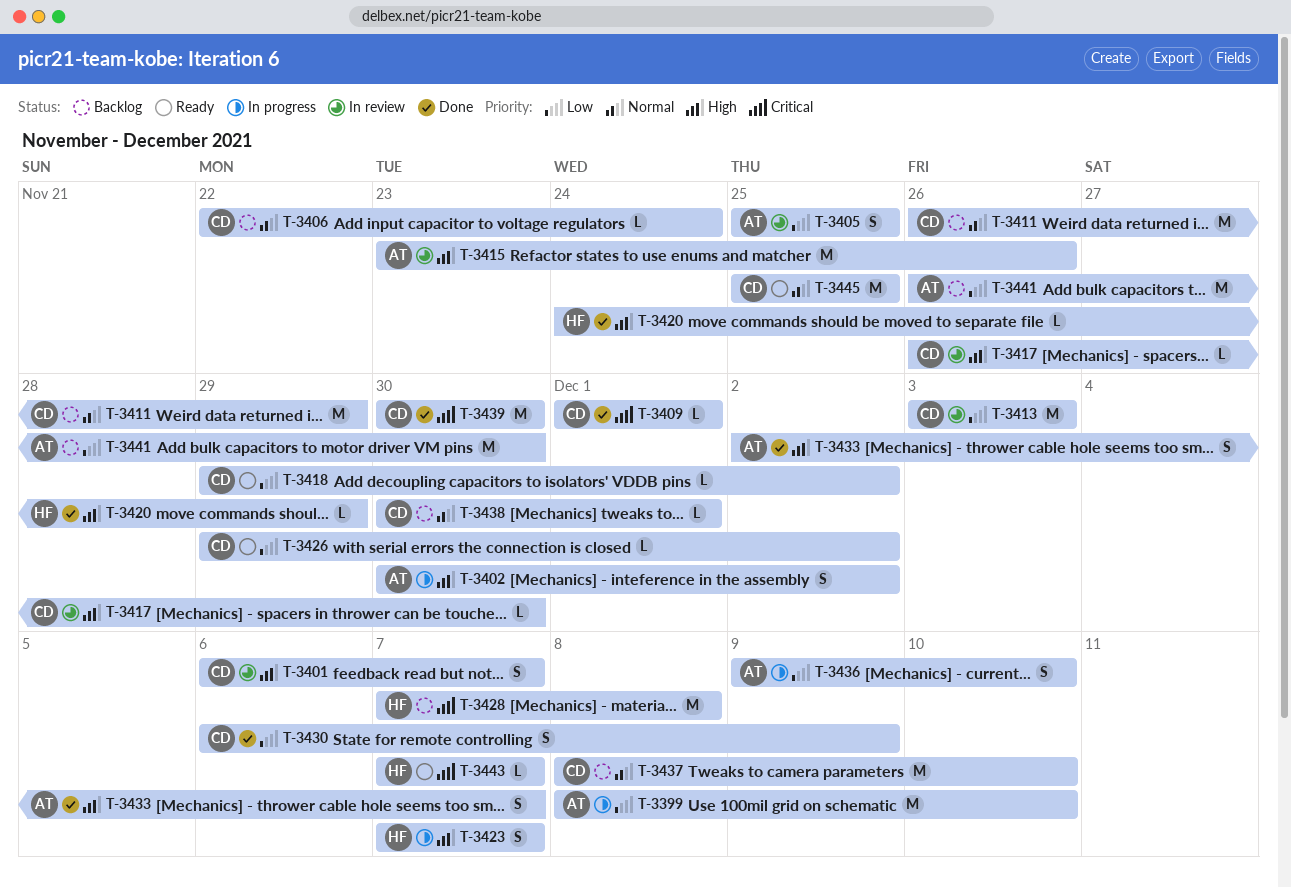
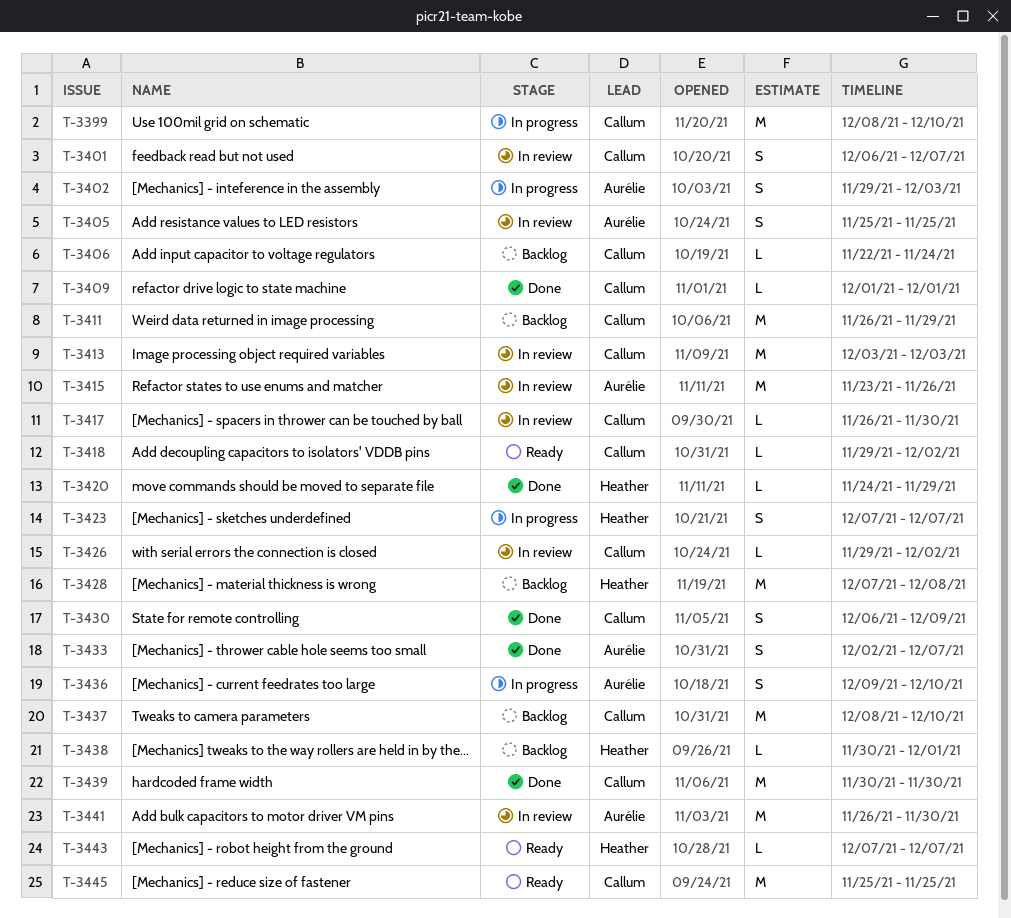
T-3399, owner: Aurélie -> Callum
T-3402, start: Nov 30 -> Nov 29
T-3402, due: Dec 2 -> Dec 3
T-3426, status: Ready -> In review
T-3438, owner: Callum -> Heather
T-3441, status: Backlog -> In review

